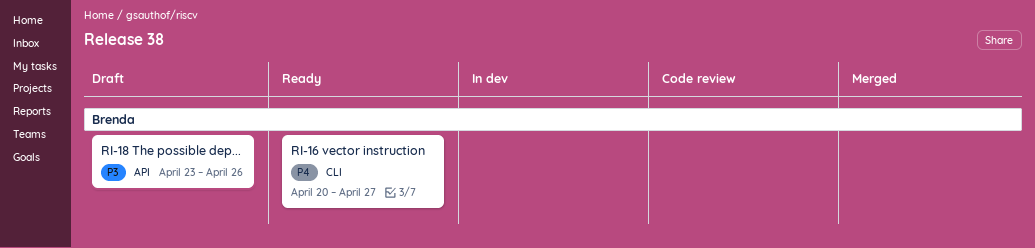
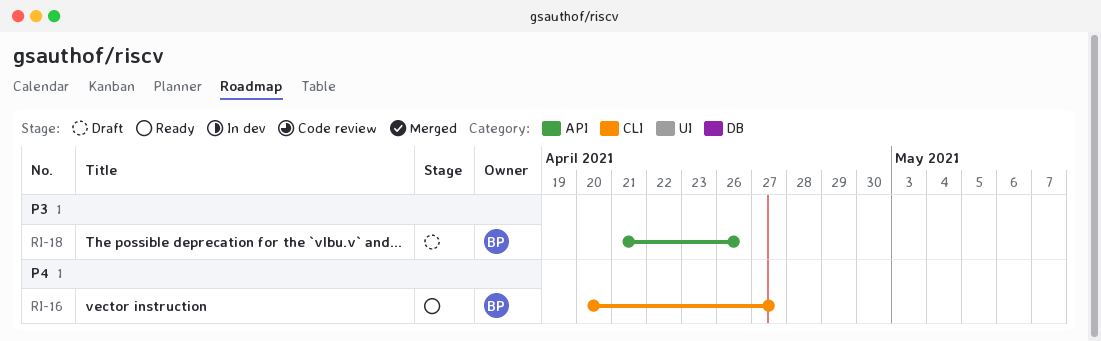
RI-18, start: Apr 23 -> Apr 21

